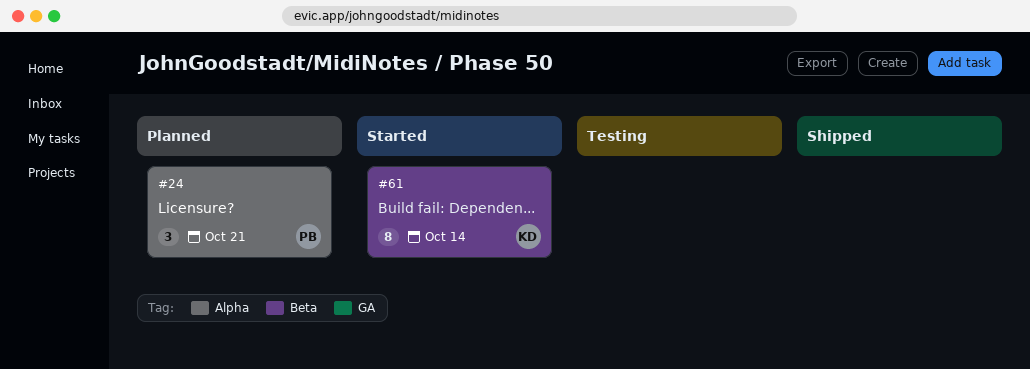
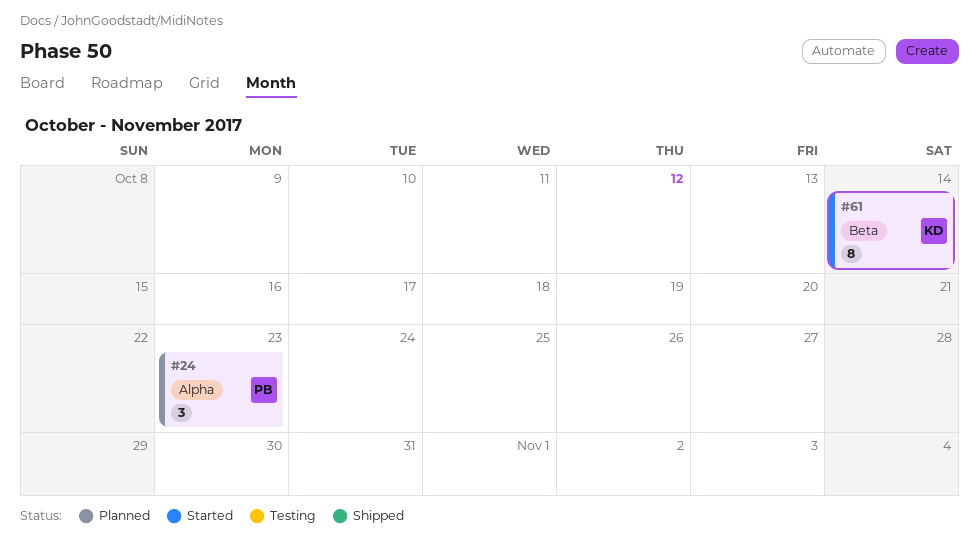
#24, due: Oct 21 -> Oct 23

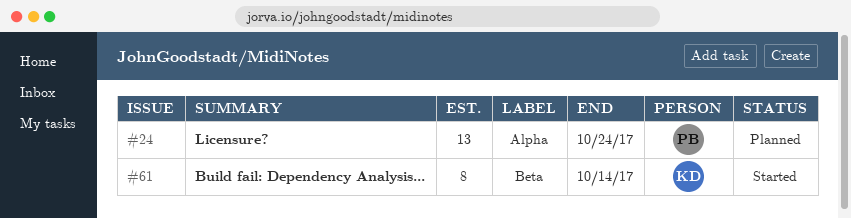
#24, estimate: 3 -> 13
#24, due: Oct 23 -> Oct 24

